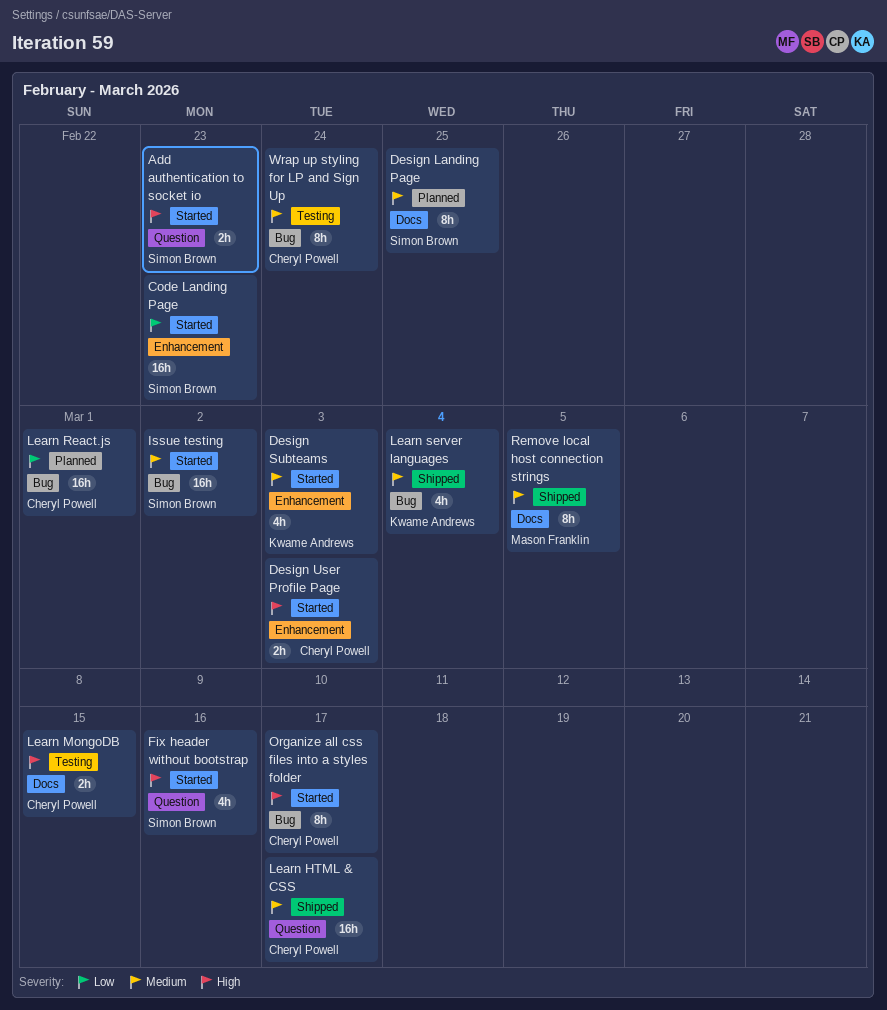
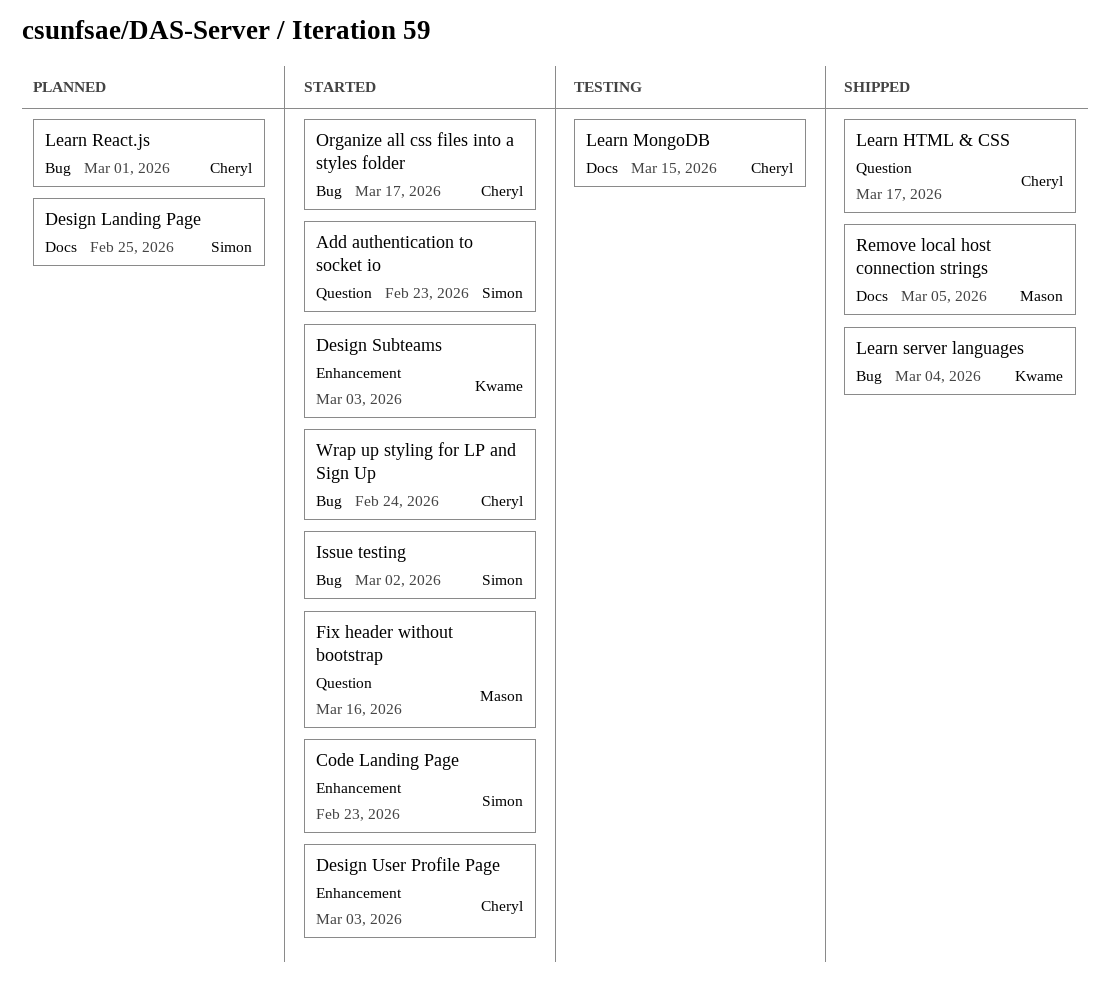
Fix header without bootstrap, owner: Simon Brown -> Mason Franklin
Wrap up styling for LP and Sign Up, status: Testing -> Started

